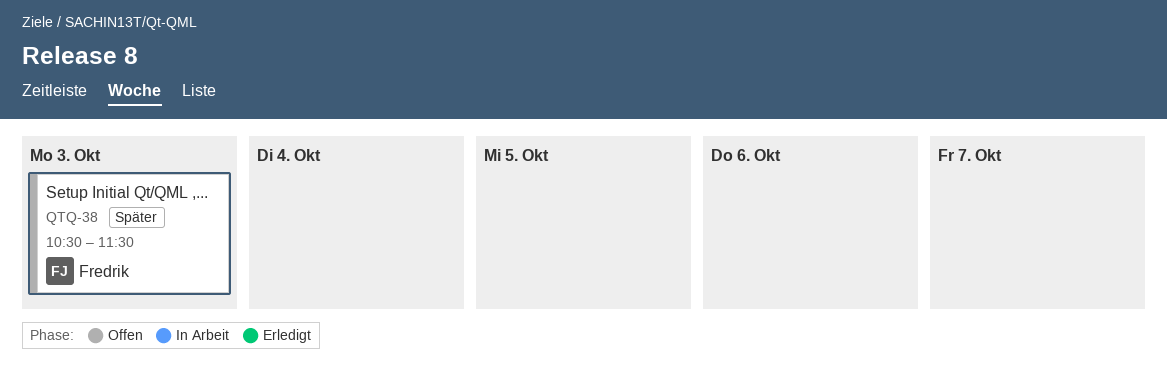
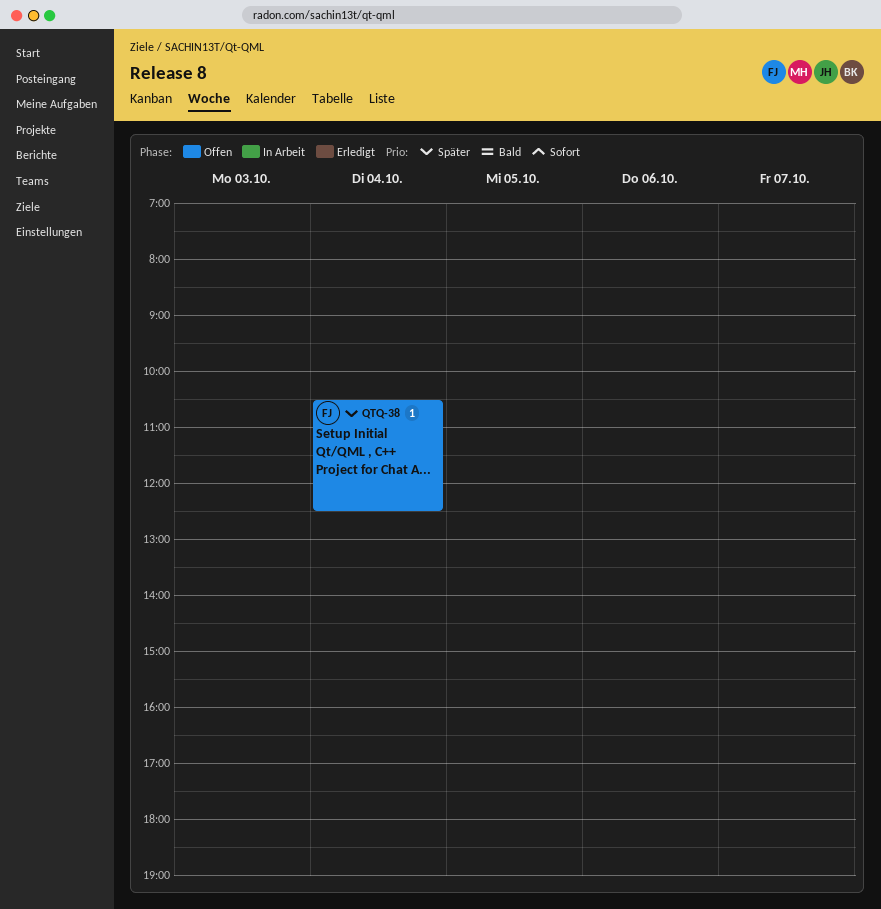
QTQ-38, day: Oct 3 -> Oct 4
QTQ-38, ends: 11:30 -> 12:30

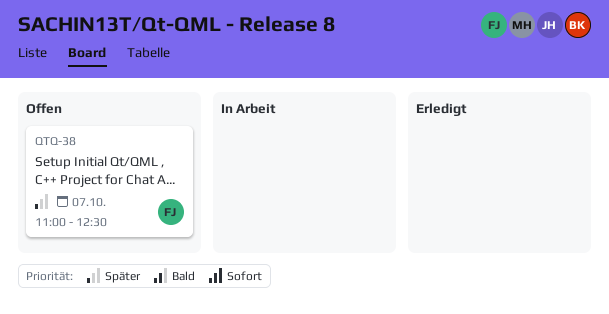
QTQ-38, day: Oct 4 -> Oct 7
QTQ-38, begins: 10:30 -> 11:00

